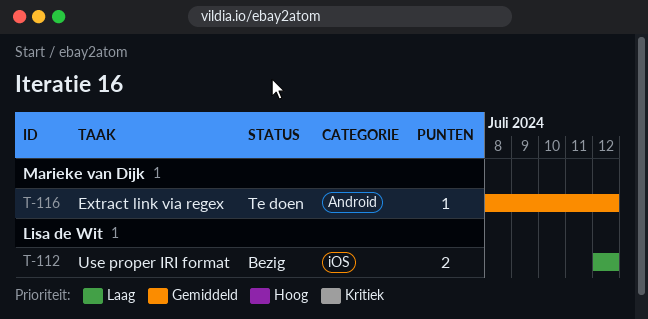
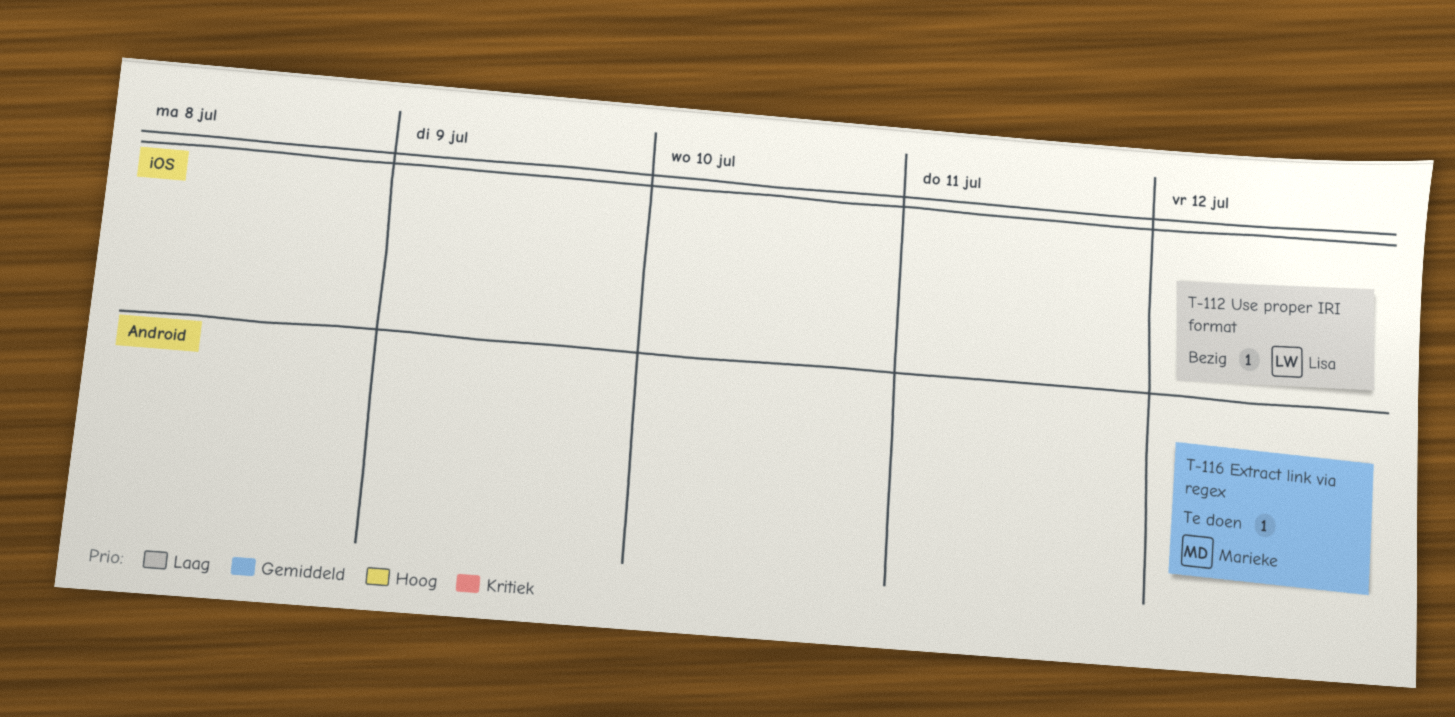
T-112, estimate: 2 -> 1

